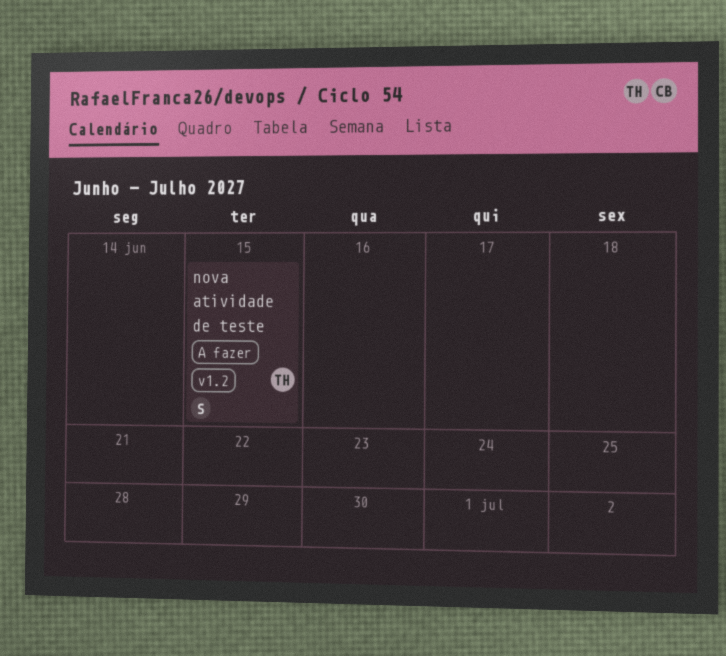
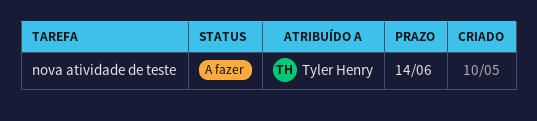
nova atividade de teste, due: Jun 15 -> Jun 14

